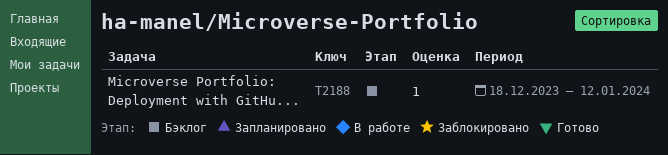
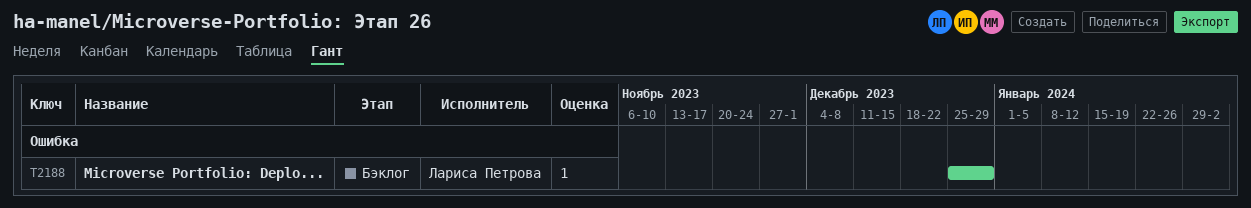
T2188, start: Dec 18 -> Dec 25
T2188, due: Jan 12 -> Dec 29

